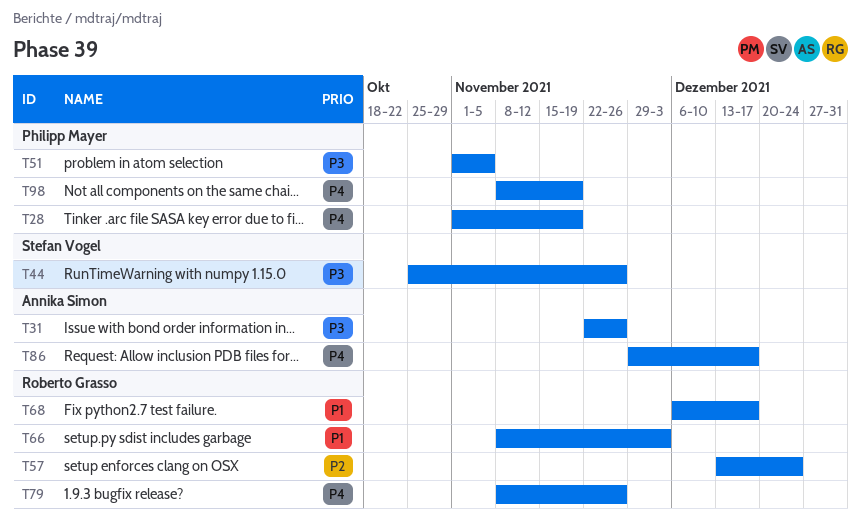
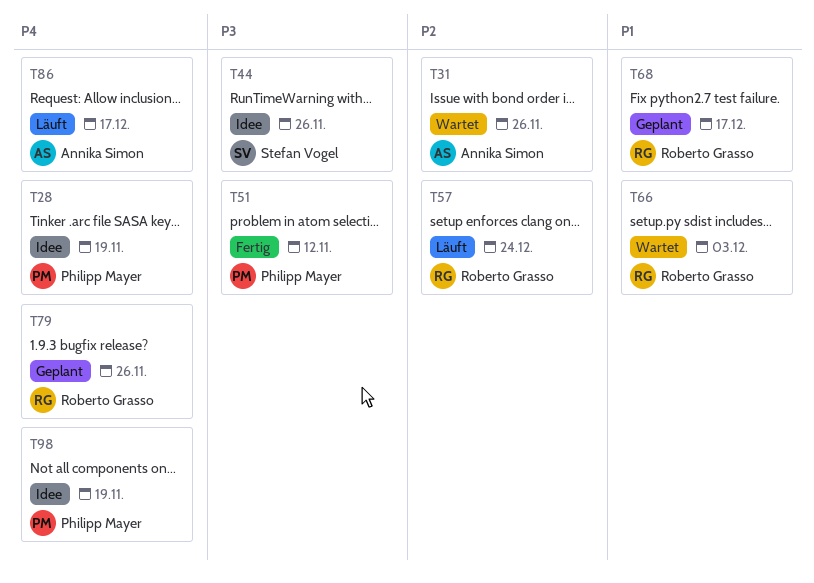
T31, priority: P3 -> P2
T51, due: Nov 5 -> Nov 12

